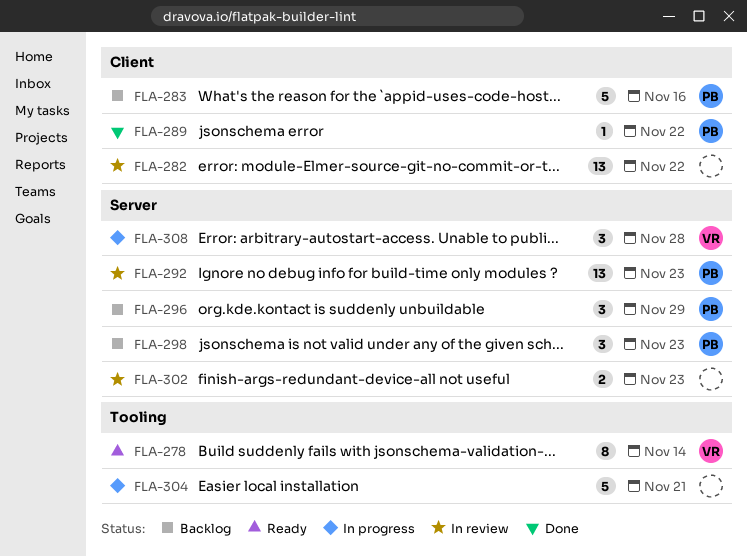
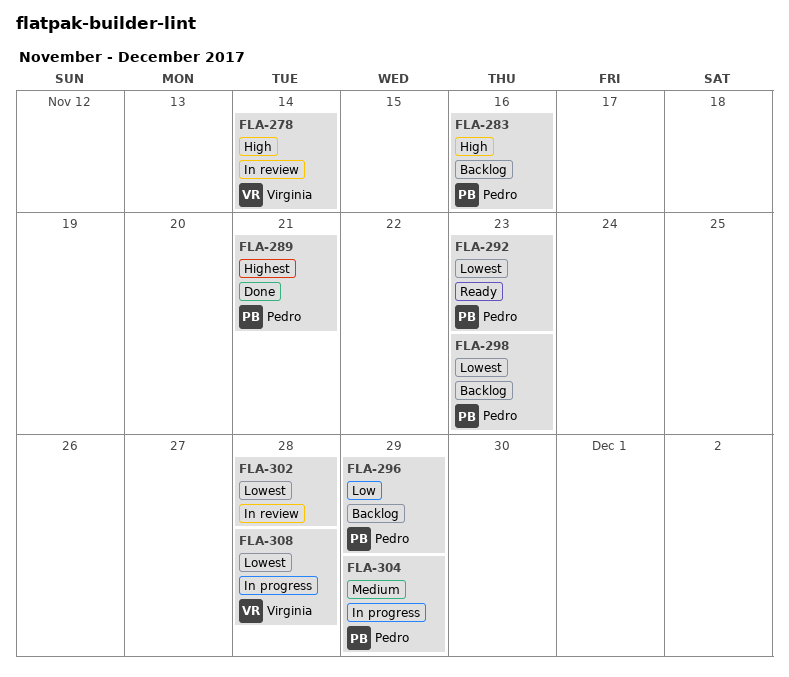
FLA-278, status: Ready -> In review
FLA-282: present -> none
FLA-289, due: Nov 22 -> Nov 21
FLA-292, status: In review -> Ready
FLA-302, due: Nov 23 -> Nov 28
FLA-304, owner: none -> Pedro
FLA-304, due: Nov 21 -> Nov 29

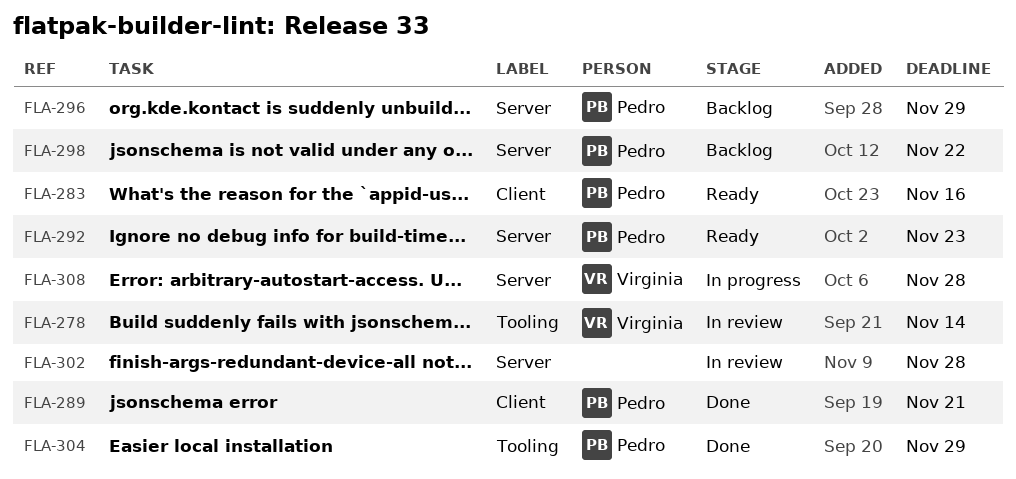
FLA-283, status: Backlog -> Ready
FLA-298, due: Nov 23 -> Nov 22
FLA-304, status: In progress -> Done

